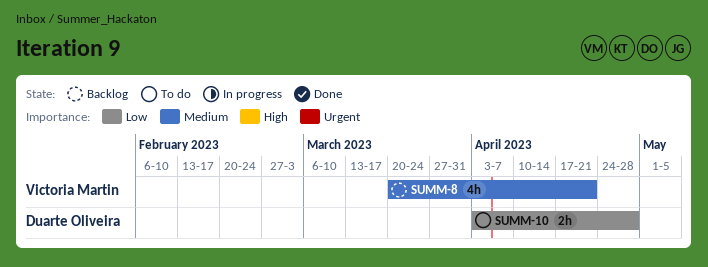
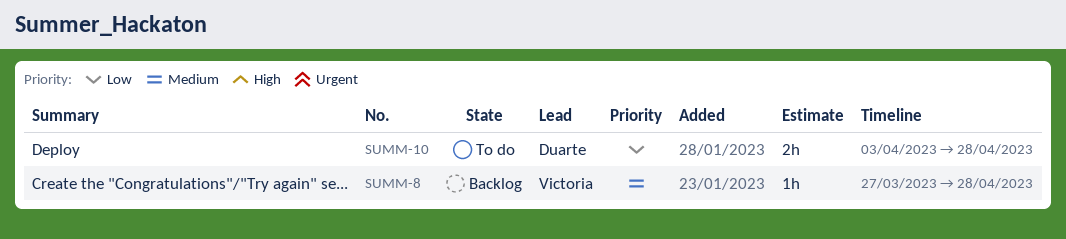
SUMM-8, estimate: 4h -> 1h
SUMM-8, start: Mar 20 -> Mar 27
SUMM-8, due: Apr 21 -> Apr 28

